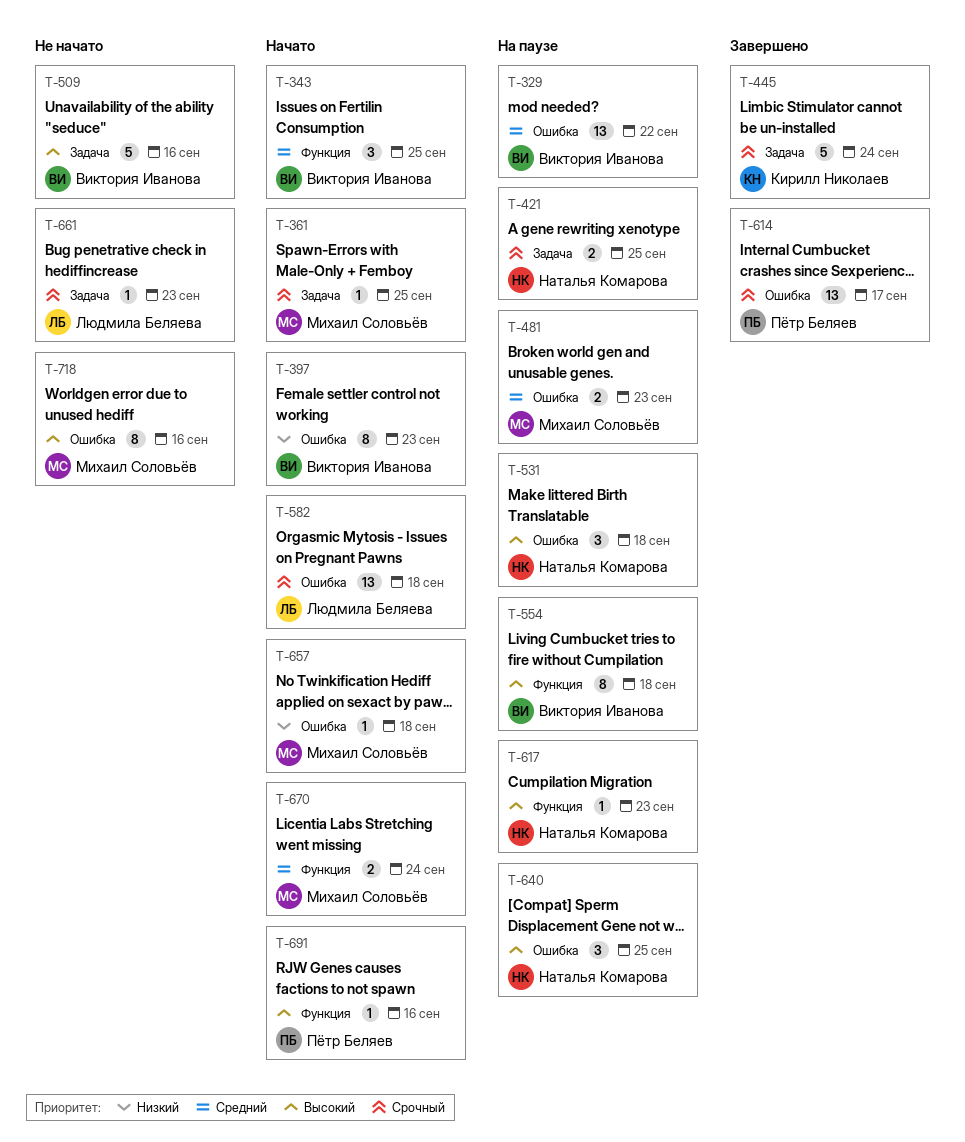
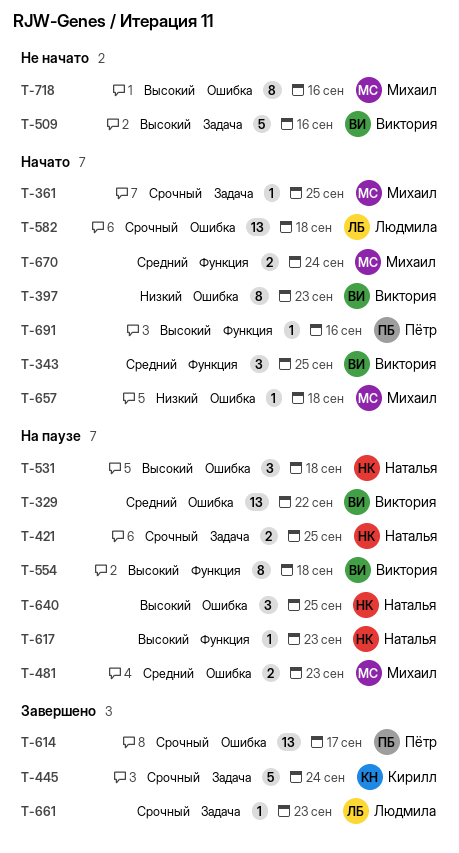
T-661, status: Не начато -> Завершено

